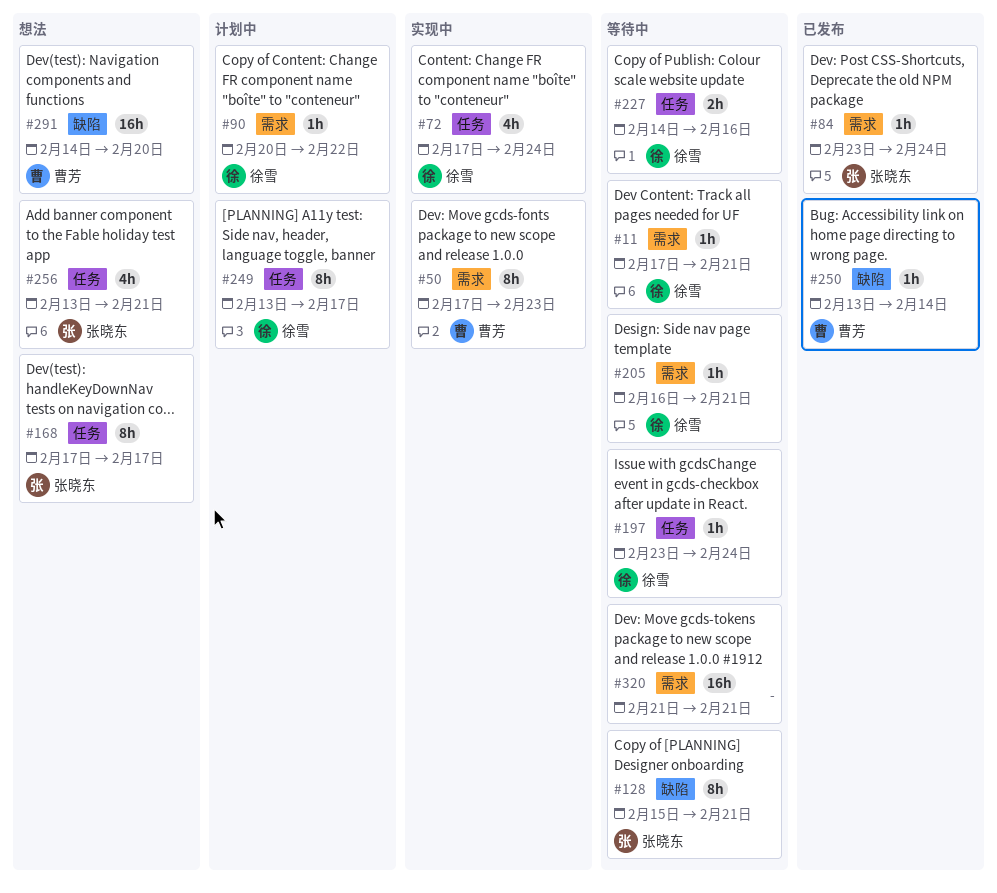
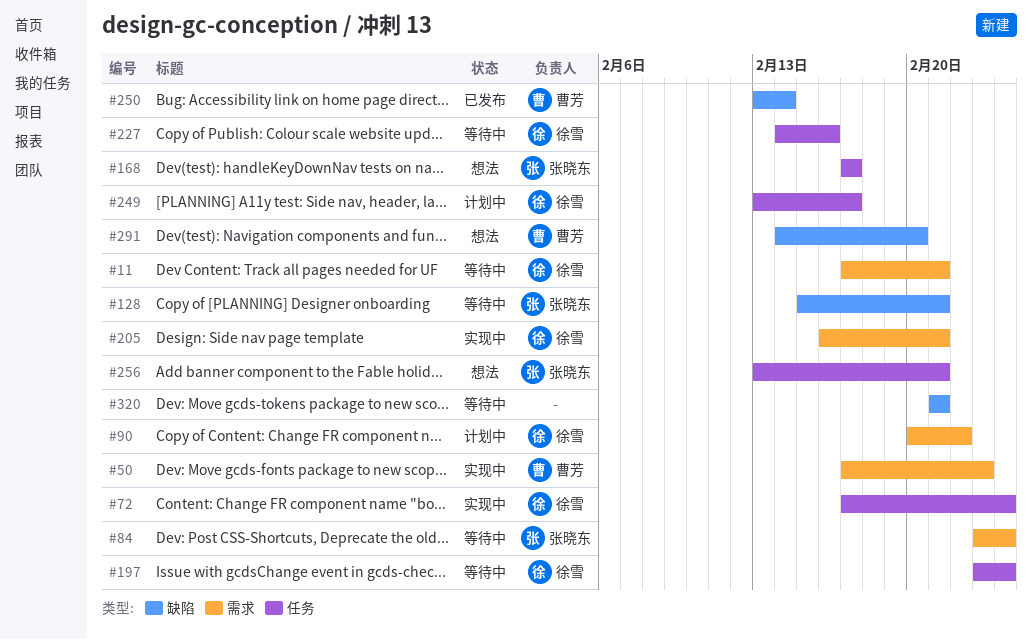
#84, status: 已发布 -> 等待中
#205, status: 等待中 -> 实现中
#320, label: 需求 -> 缺陷

